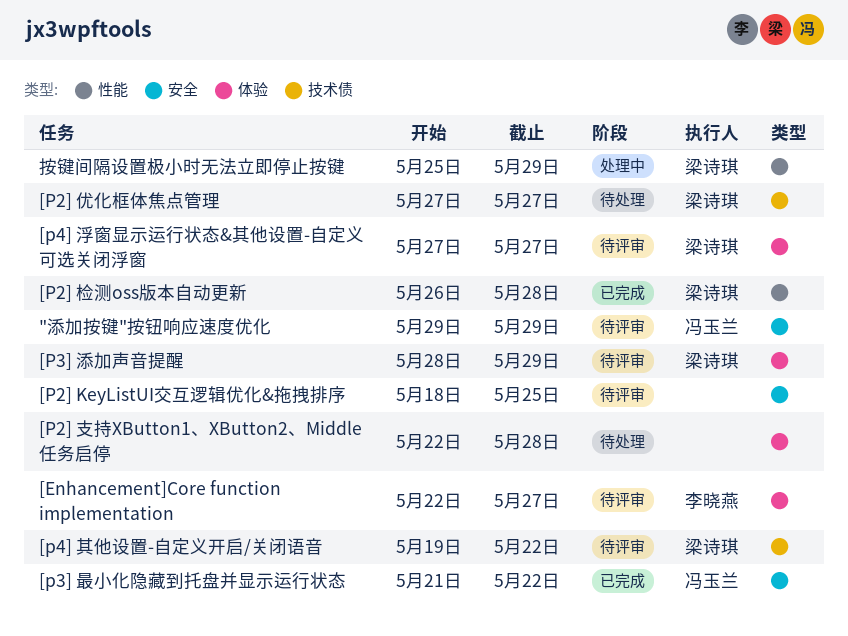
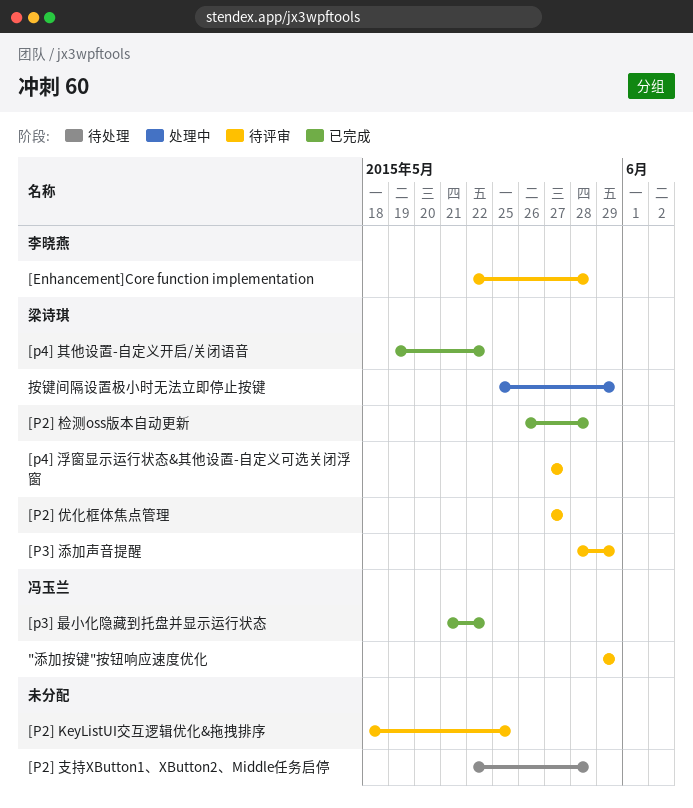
[Enhancement]Core function implementation, due: May 27 -> May 28
[P2] 优化框体焦点管理, status: 待处理 -> 待评审
[p4] 其他设置-自定义开启/关闭语音, status: 待评审 -> 已完成

